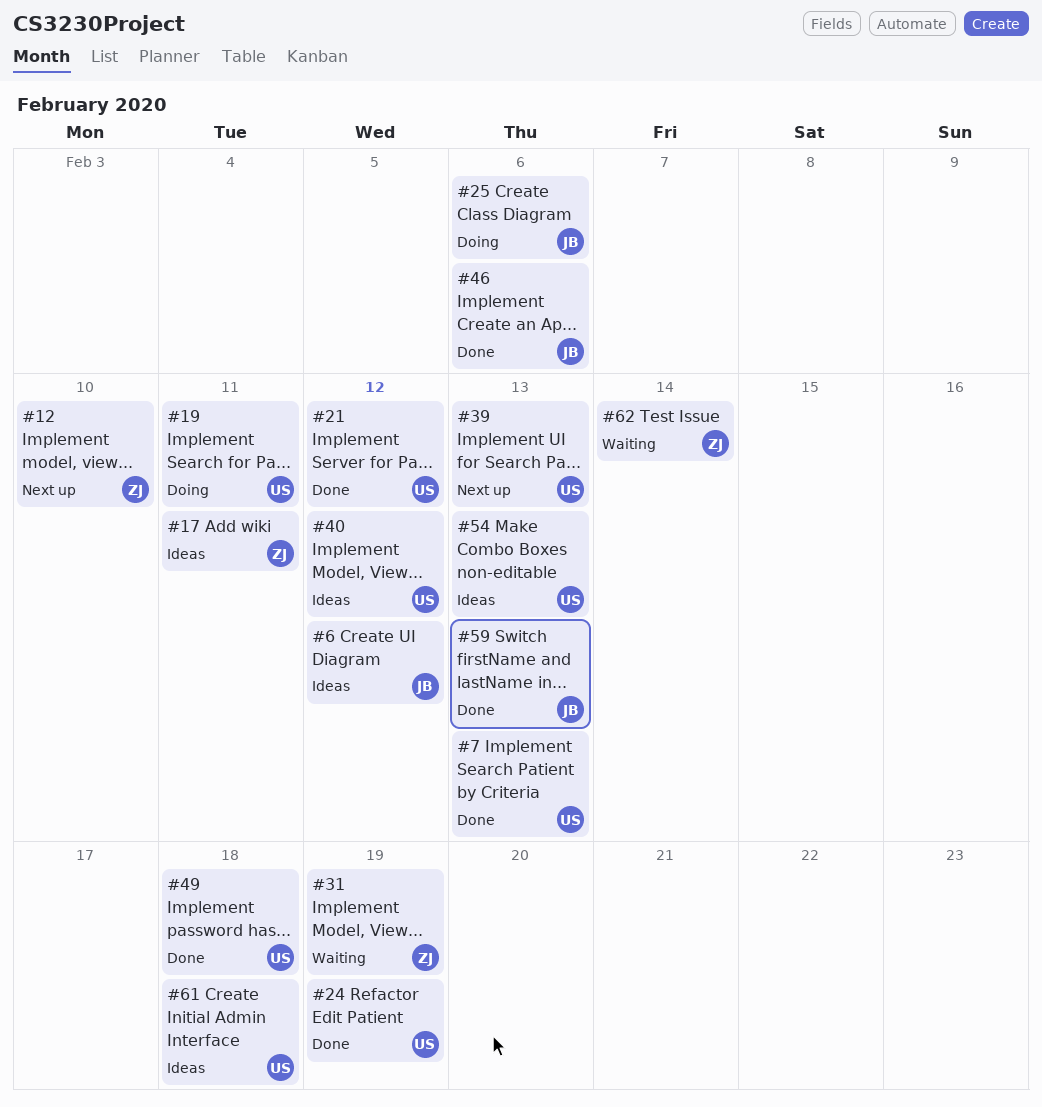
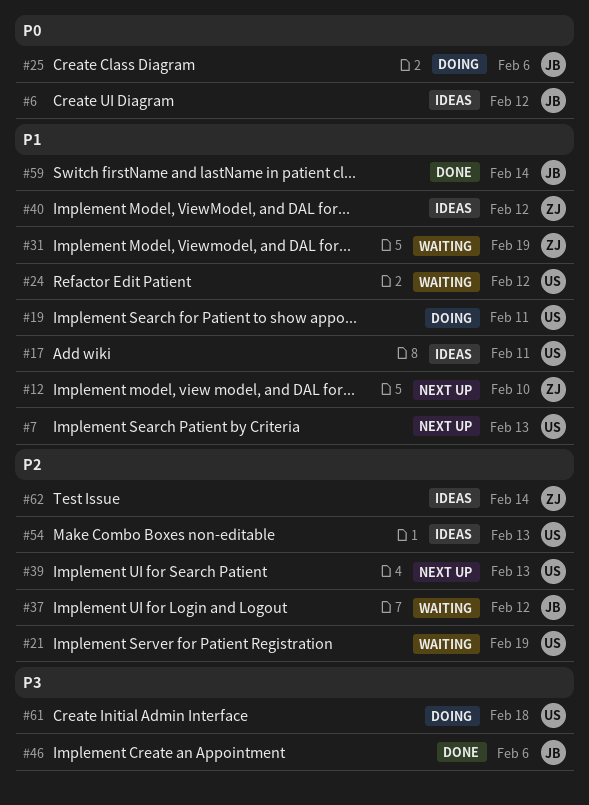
#7, status: Done -> Next up
#17, owner: ZJ -> US
#21, status: Done -> Waiting
#21, due: Feb 12 -> Feb 19
#24, status: Done -> Waiting
#24, due: Feb 19 -> Feb 12
#37: none -> present
#40, owner: US -> ZJ
#49: present -> none
#59, due: Feb 13 -> Feb 14
#61, status: Ideas -> Doing
#62, status: Waiting -> Ideas

